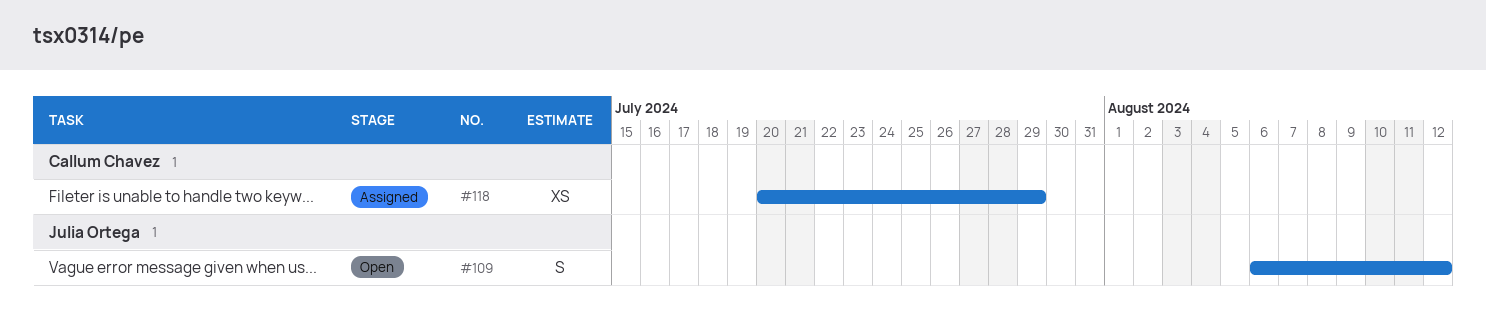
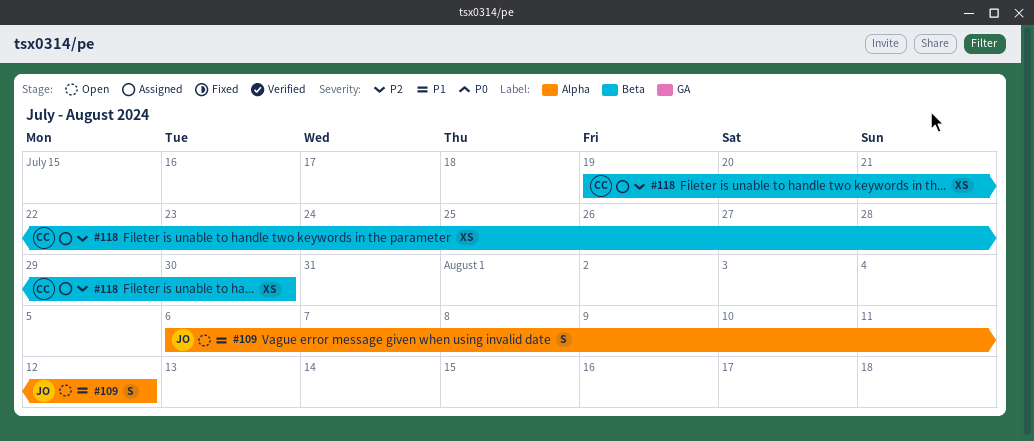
#118, start: Jul 20 -> Jul 19
#118, due: Jul 29 -> Jul 30

